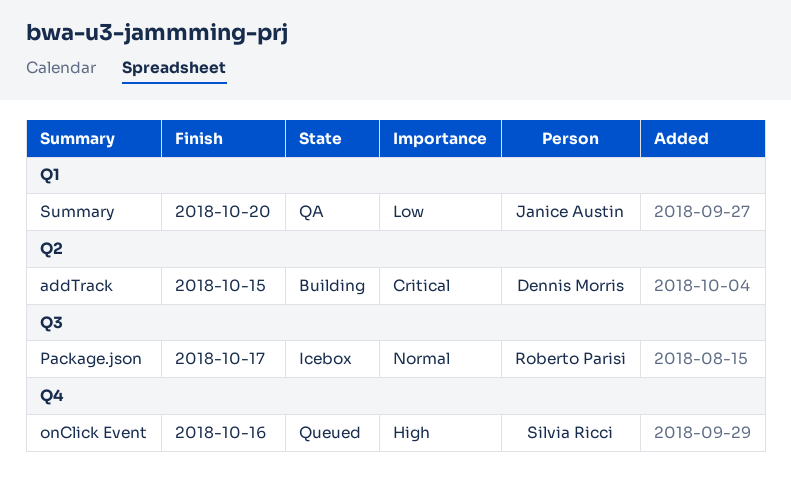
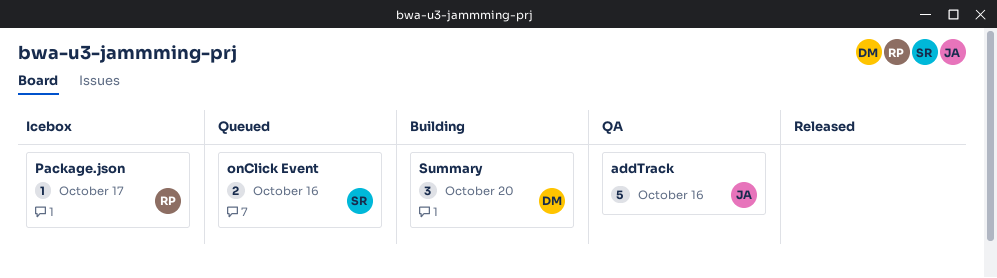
addTrack, status: Building -> QA
addTrack, owner: Dennis Morris -> Janice Austin
addTrack, due: Oct 15 -> Oct 16
Summary, status: QA -> Building
Summary, owner: Janice Austin -> Dennis Morris

